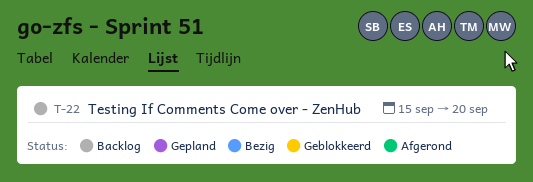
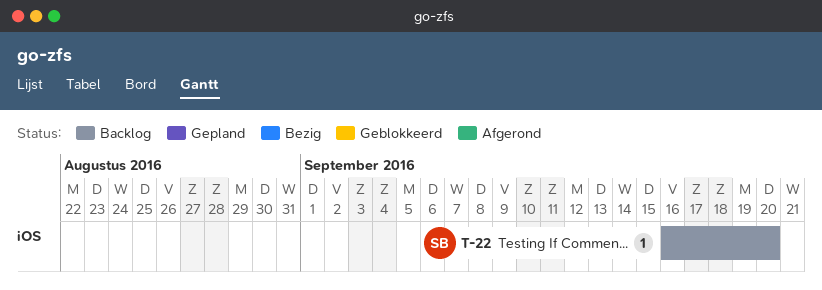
T-22, start: Sep 15 -> Sep 16

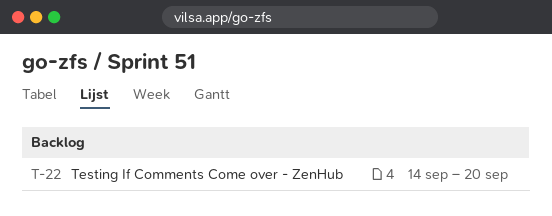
T-22, start: Sep 16 -> Sep 14

